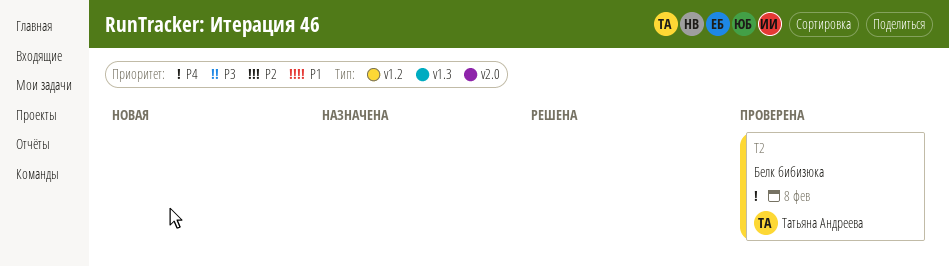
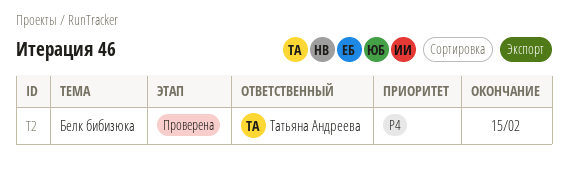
T2, due: Feb 8 -> Feb 15

